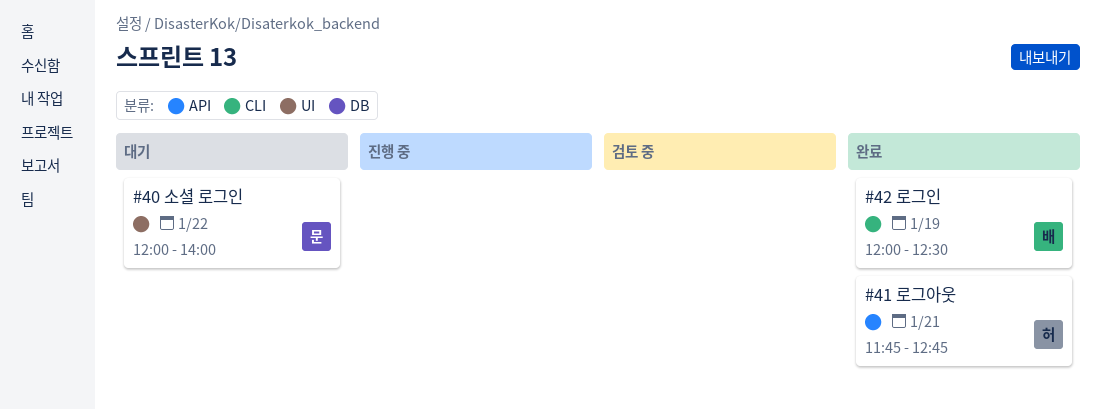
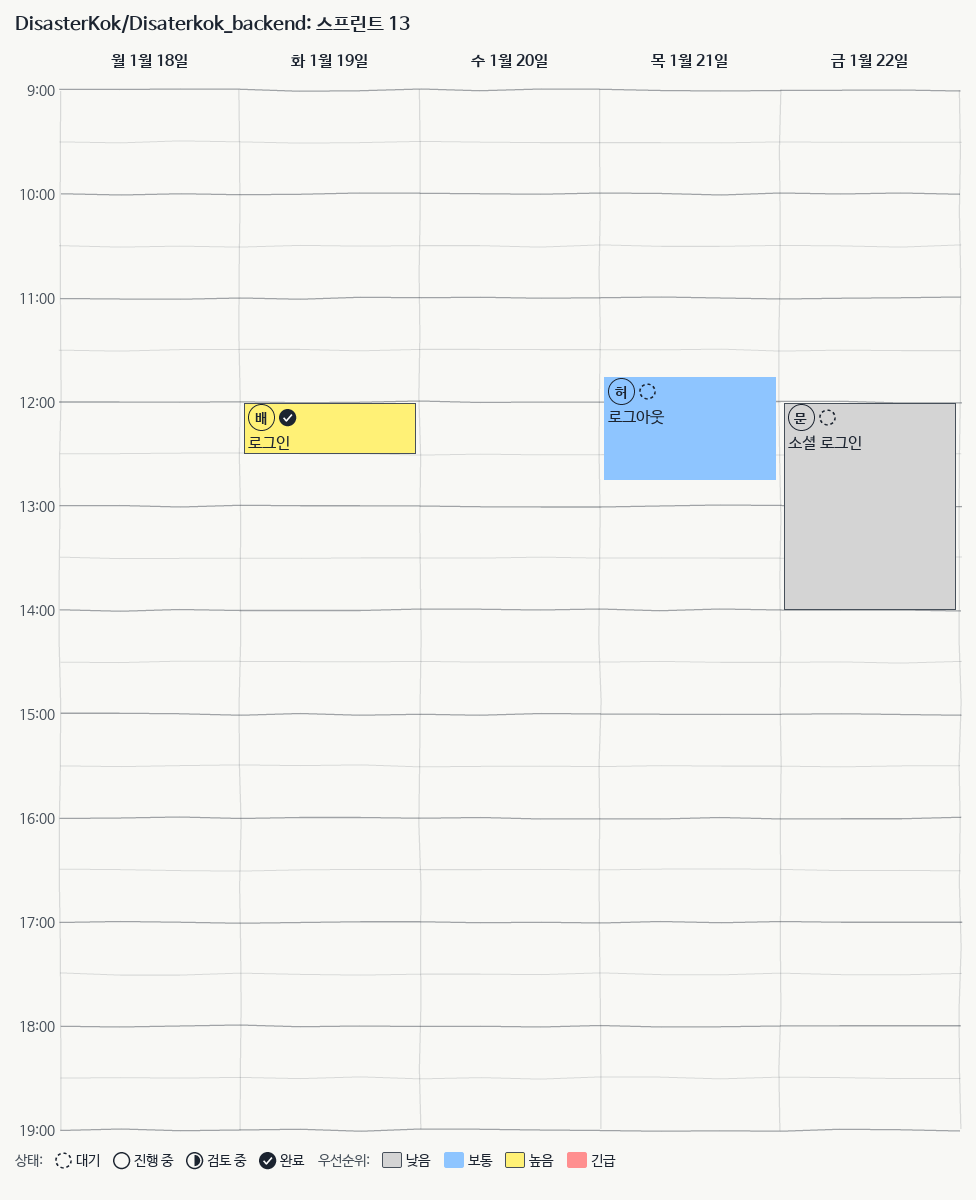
로그아웃, status: 완료 -> 대기

